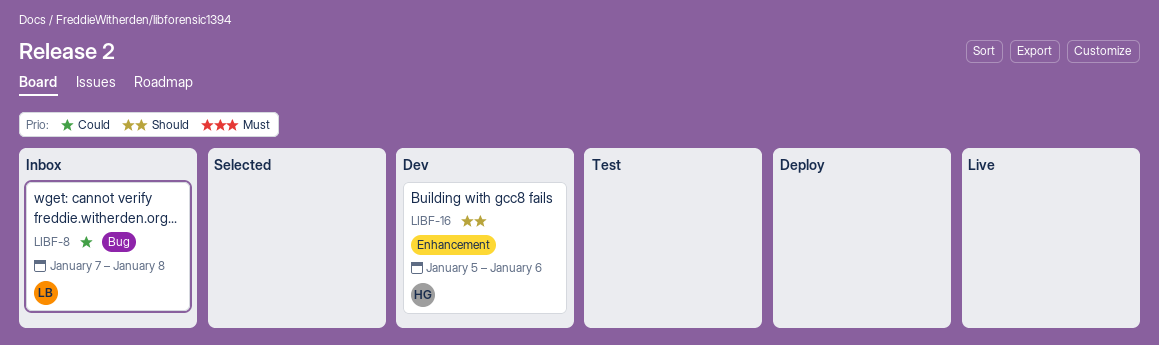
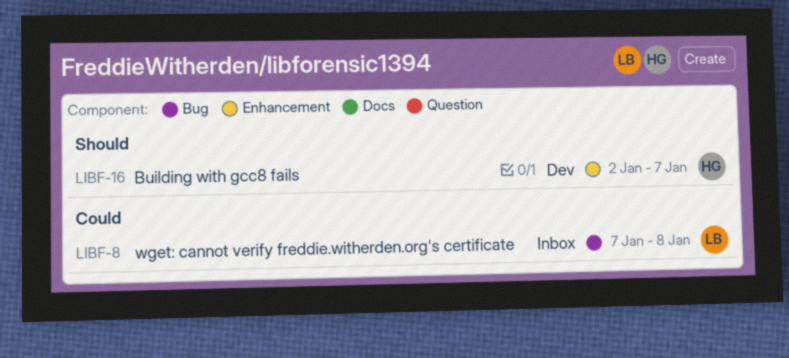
LIBF-16, start: Jan 5 -> Jan 2
LIBF-16, due: Jan 6 -> Jan 7

